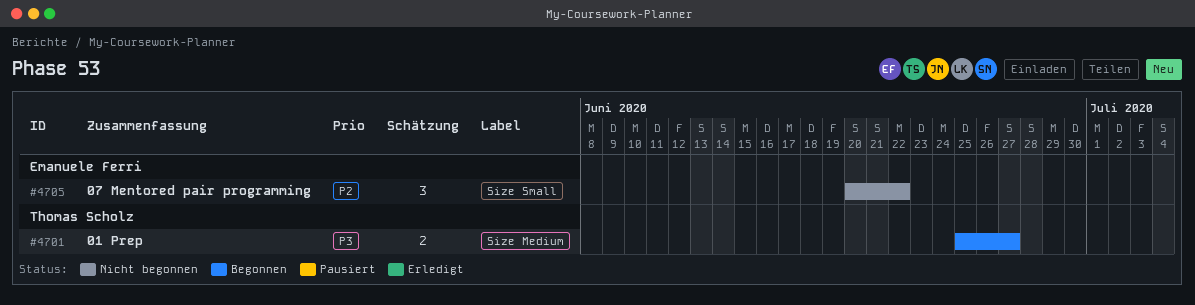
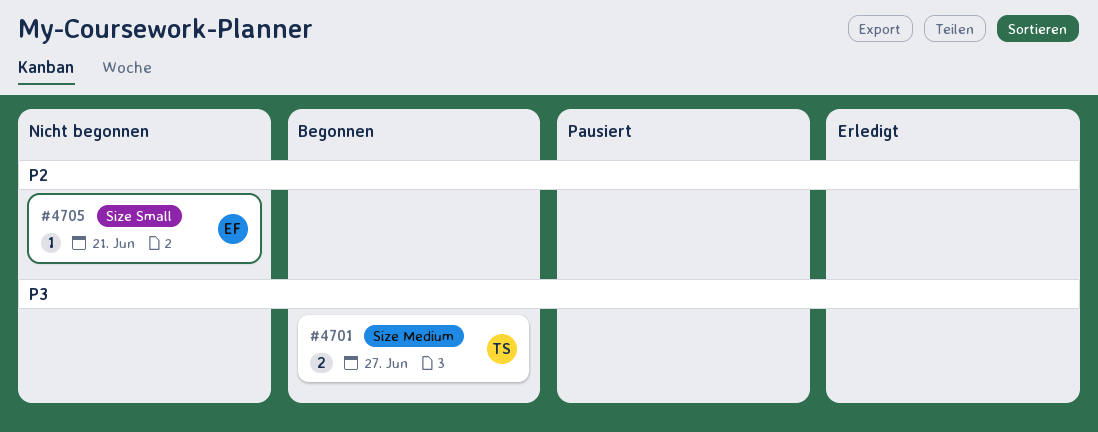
#4705, estimate: 3 -> 1
#4705, due: Jun 22 -> Jun 21

